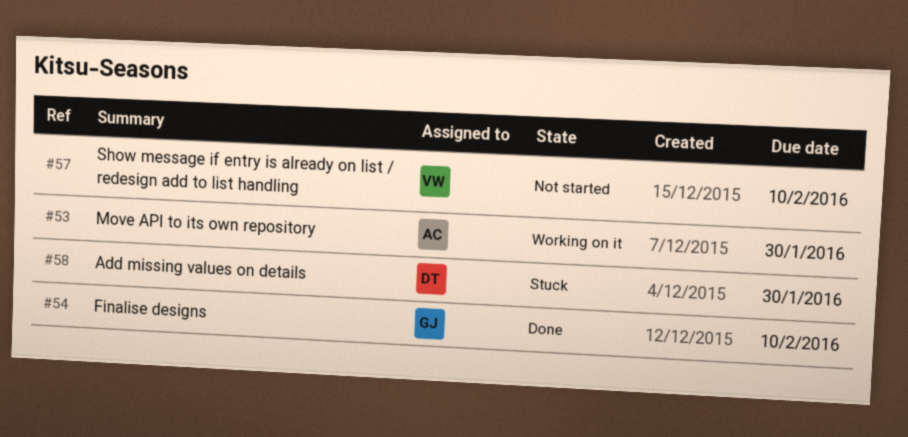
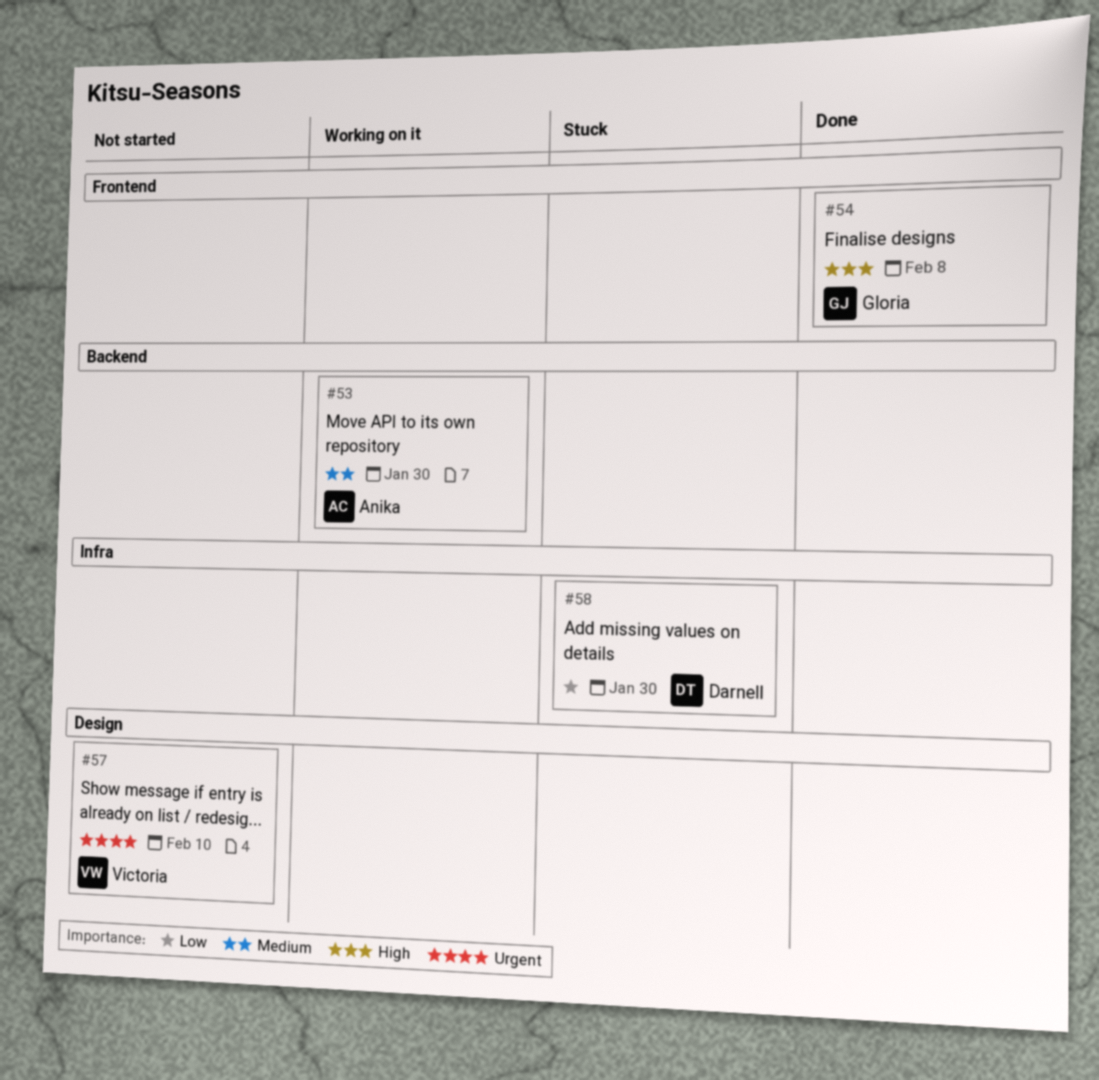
#54, due: Feb 10 -> Feb 8

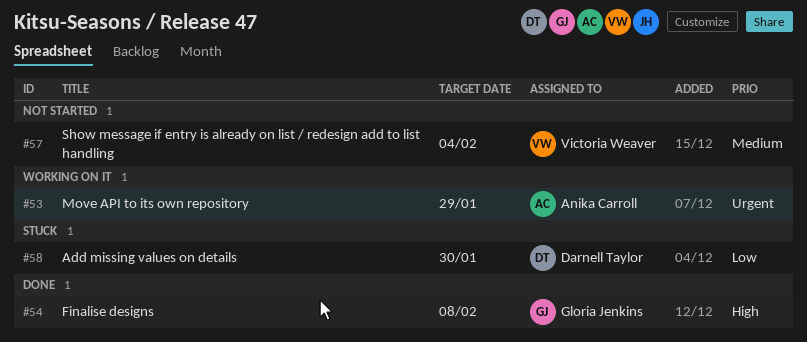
#53, priority: Medium -> Urgent
#53, due: Jan 30 -> Jan 29
#57, priority: Urgent -> Medium
#57, due: Feb 10 -> Feb 4

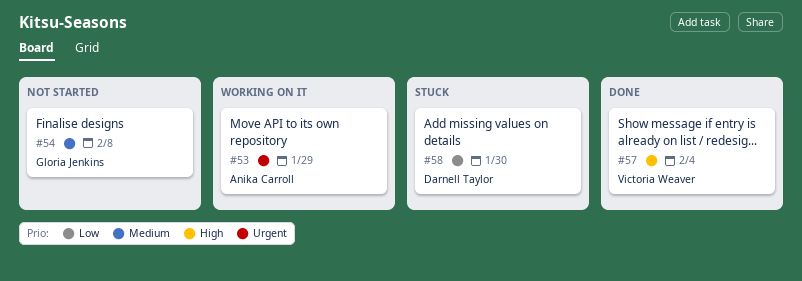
#54, status: Done -> Not started
#54, priority: High -> Medium
#57, status: Not started -> Done
#57, priority: Medium -> High

